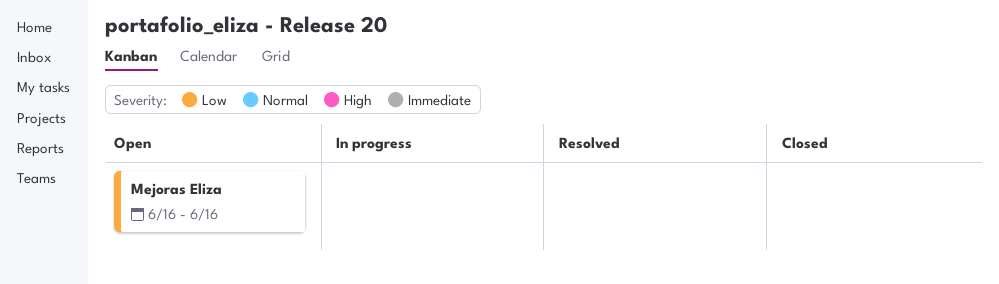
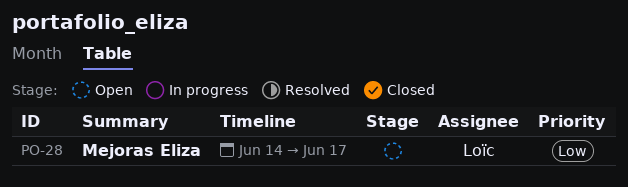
Mejoras Eliza, start: Jun 16 -> Jun 14
Mejoras Eliza, due: Jun 16 -> Jun 17

